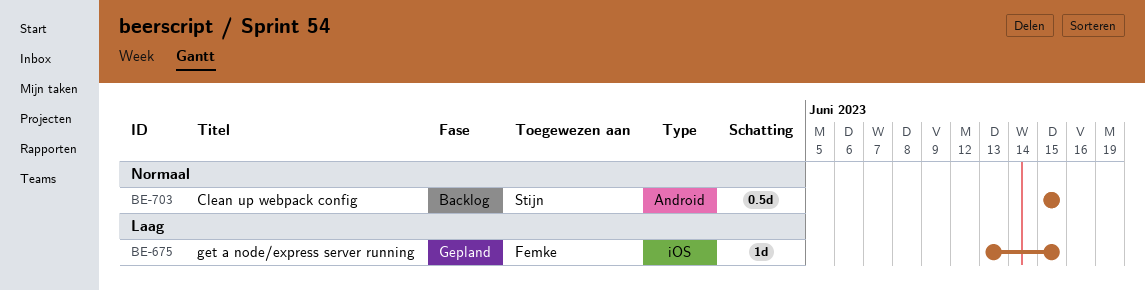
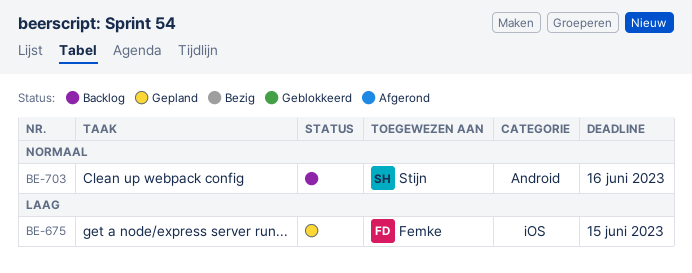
BE-703, due: Jun 15 -> Jun 16

